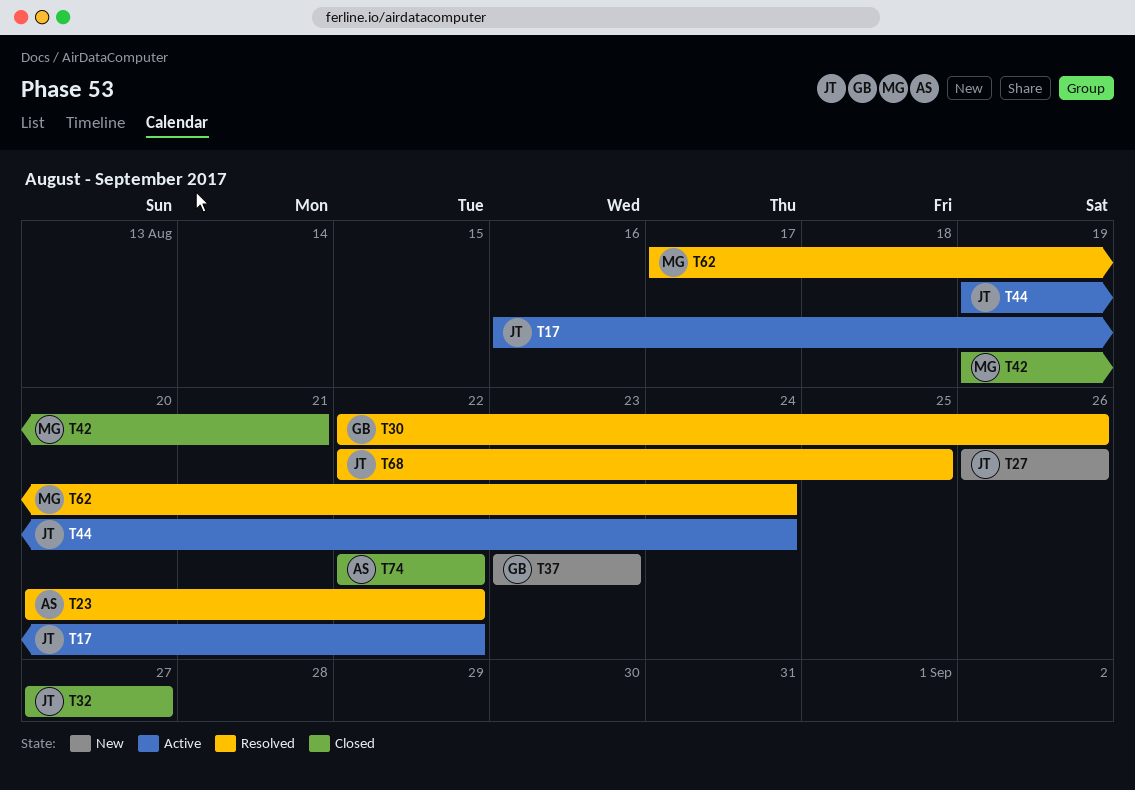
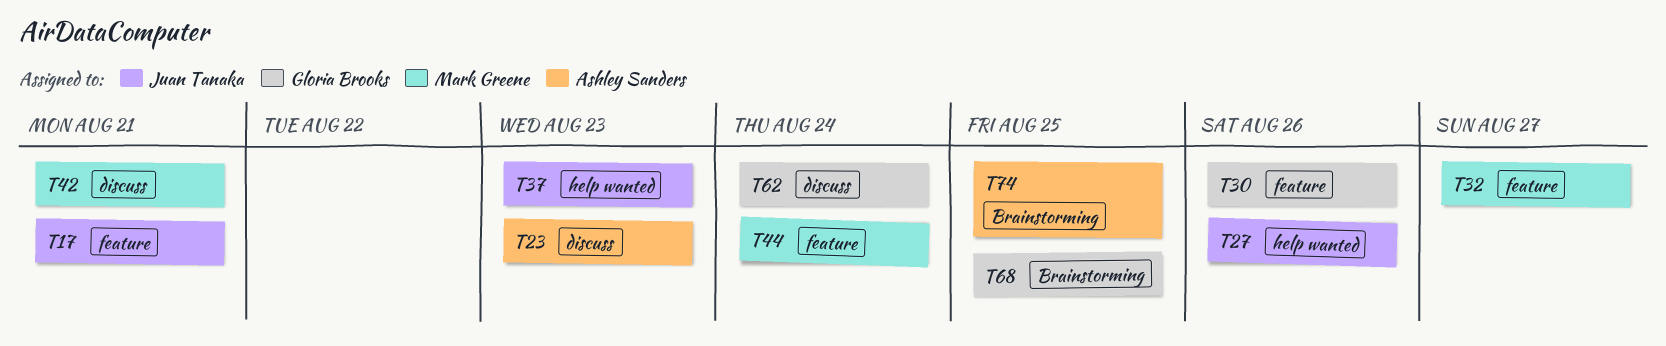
T17, due: Aug 22 -> Aug 21
T23, due: Aug 22 -> Aug 23
T32, owner: Juan Tanaka -> Mark Greene
T37, owner: Gloria Brooks -> Juan Tanaka
T44, owner: Juan Tanaka -> Mark Greene
T62, owner: Mark Greene -> Gloria Brooks
T68, owner: Juan Tanaka -> Gloria Brooks
T74, due: Aug 22 -> Aug 25

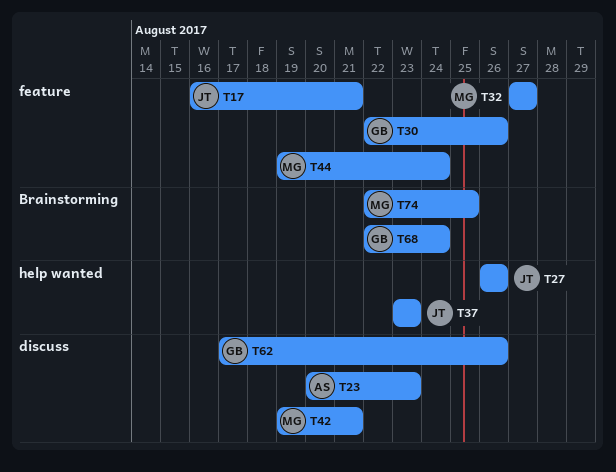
T62, due: Aug 24 -> Aug 26
T68, due: Aug 25 -> Aug 24
T74, owner: Ashley Sanders -> Mark Greene

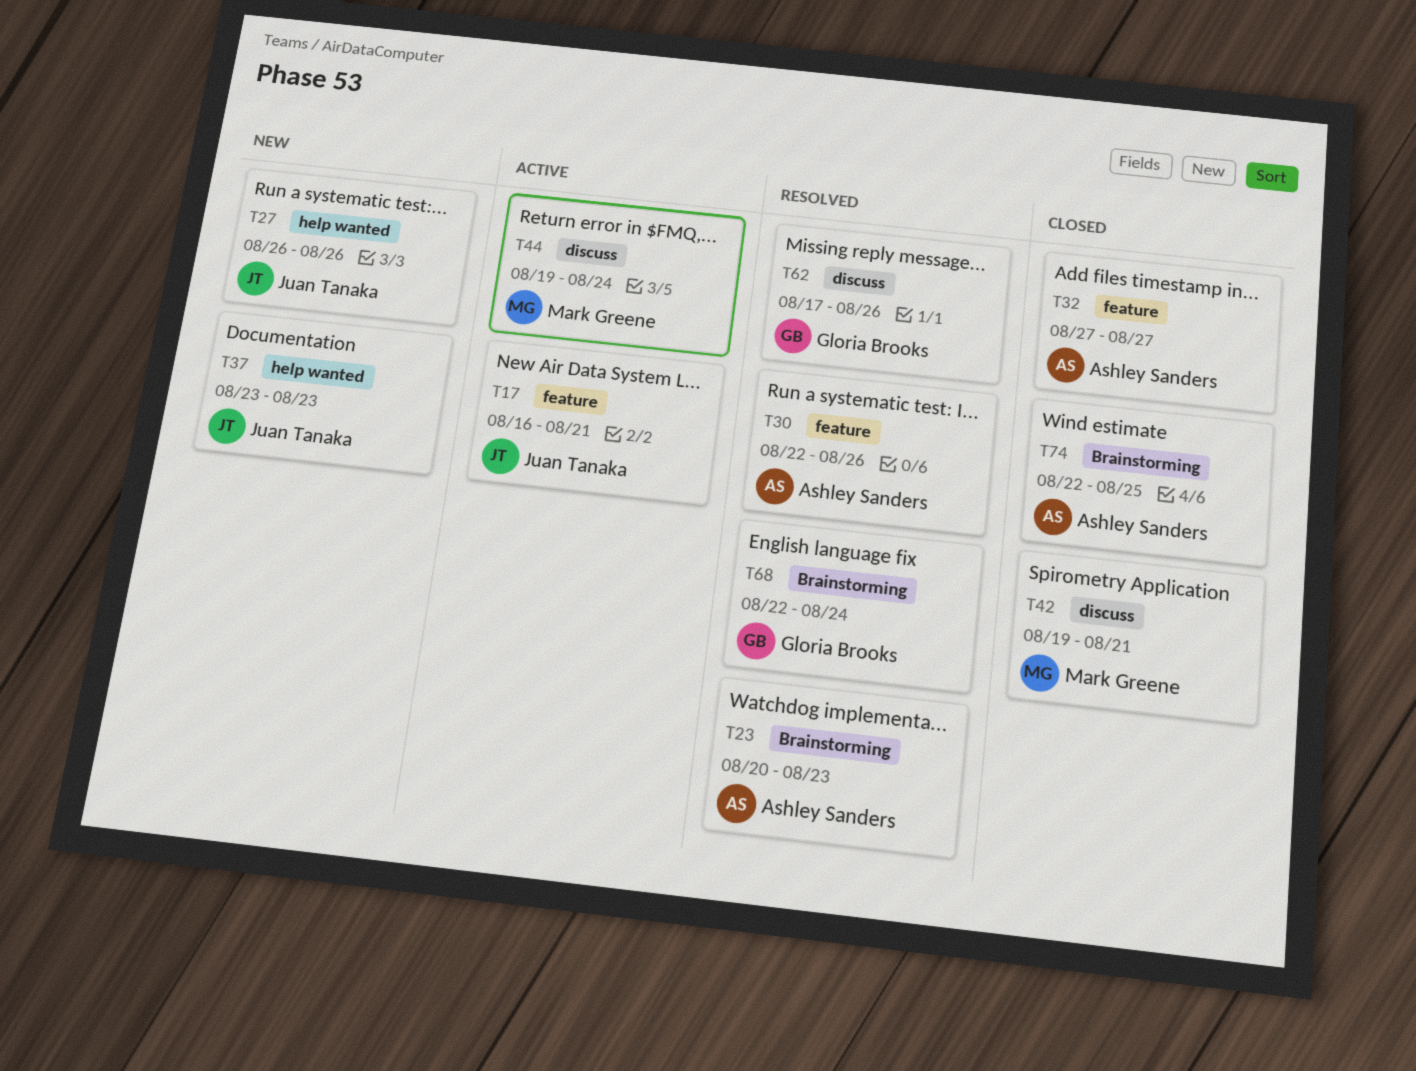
T23, label: discuss -> Brainstorming
T30, owner: Gloria Brooks -> Ashley Sanders
T32, owner: Mark Greene -> Ashley Sanders
T44, label: feature -> discuss
T74, owner: Mark Greene -> Ashley Sanders

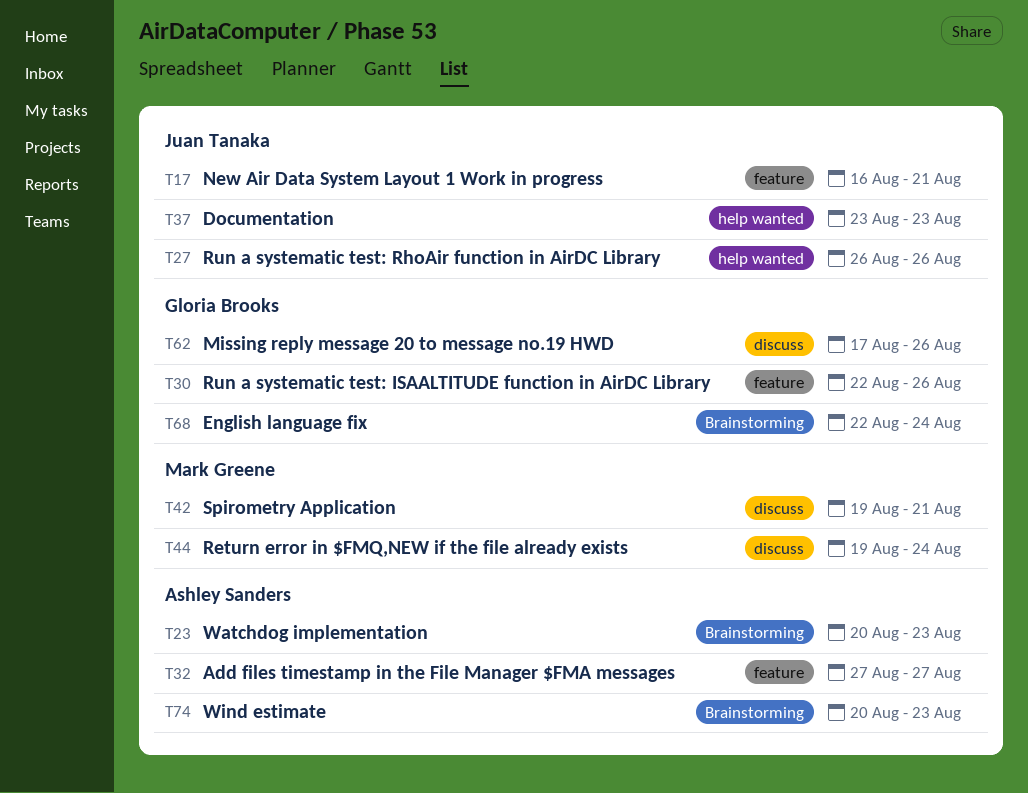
T30, owner: Ashley Sanders -> Gloria Brooks
T74, start: Aug 22 -> Aug 20
T74, due: Aug 25 -> Aug 23

